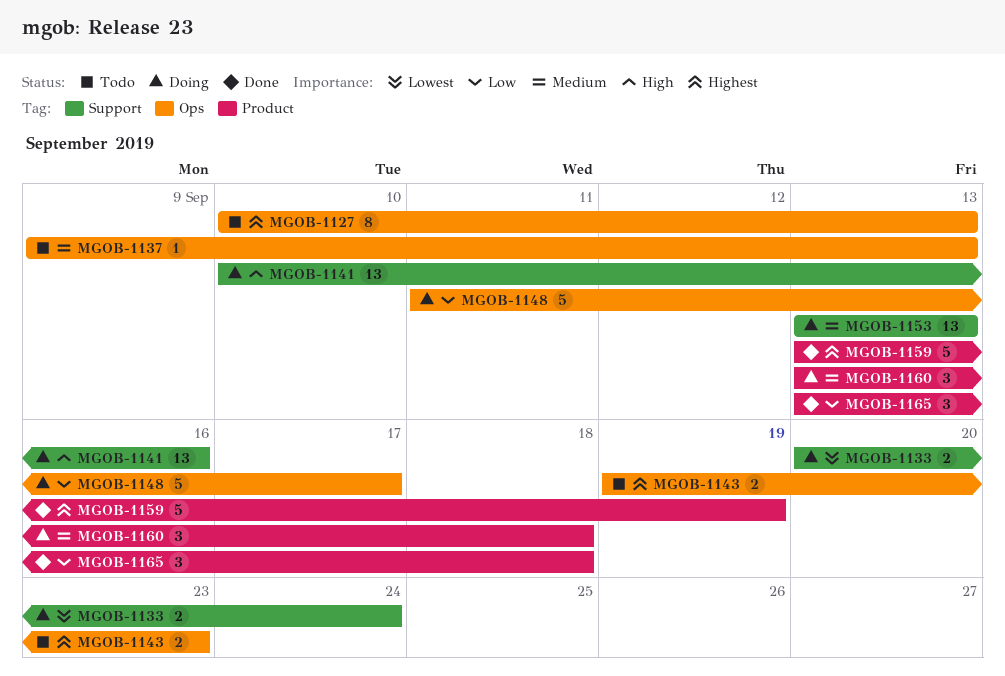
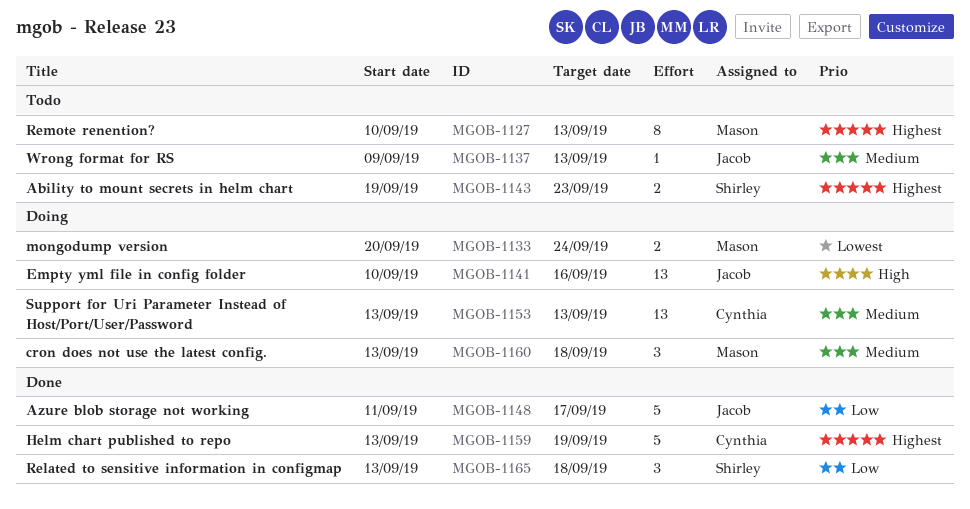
MGOB-1148, status: Doing -> Done

